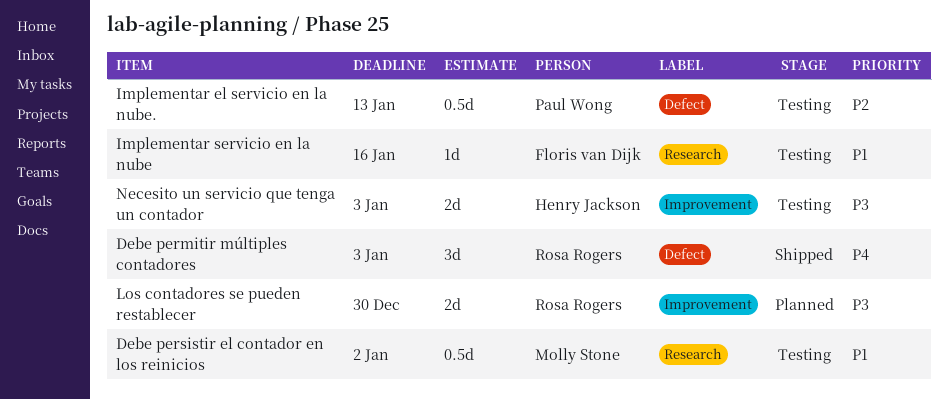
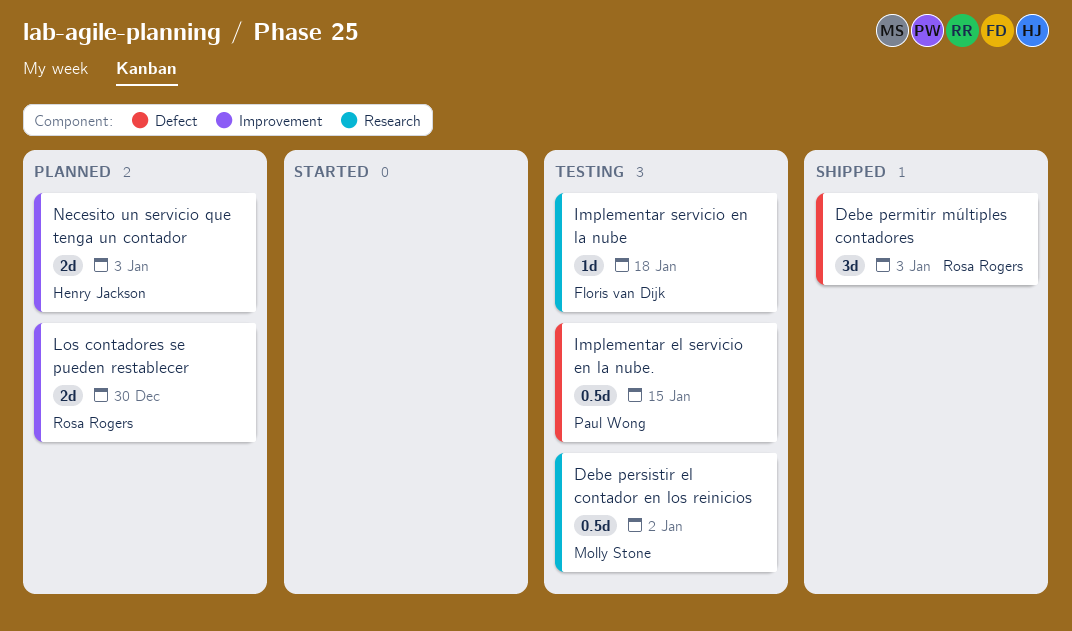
Implementar el servicio en la nube., due: Jan 13 -> Jan 15
Implementar servicio en la nube, due: Jan 16 -> Jan 18
Necesito un servicio que tenga un contador, status: Testing -> Planned

